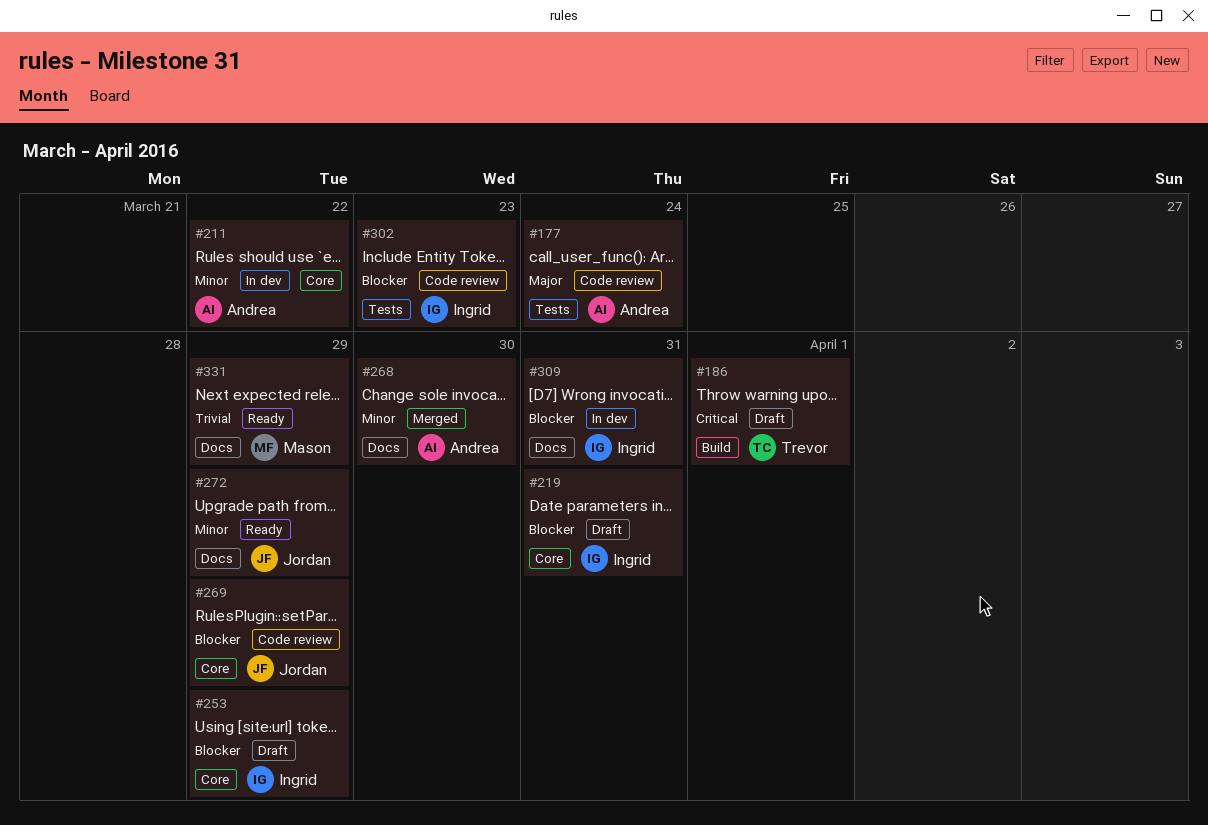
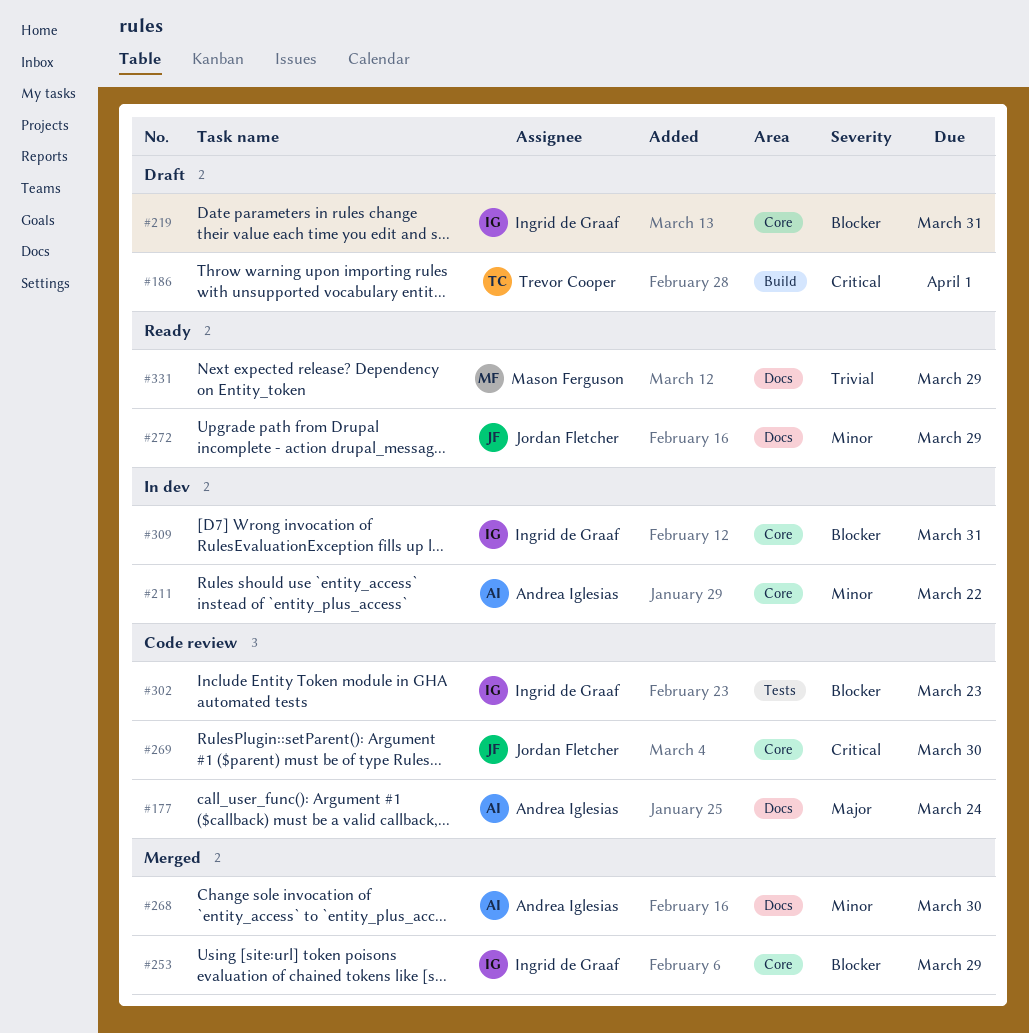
#177, label: Tests -> Docs
#253, status: Draft -> Merged
#269, priority: Blocker -> Critical
#269, due: Mar 29 -> Mar 30
#309, label: Docs -> Core

